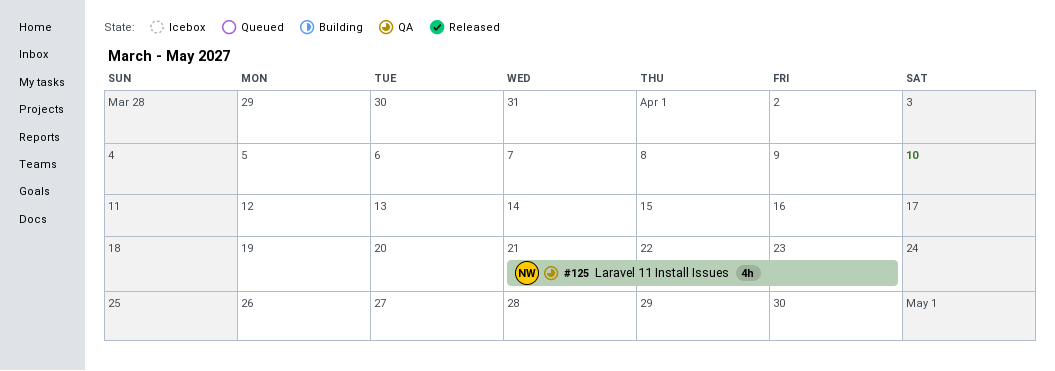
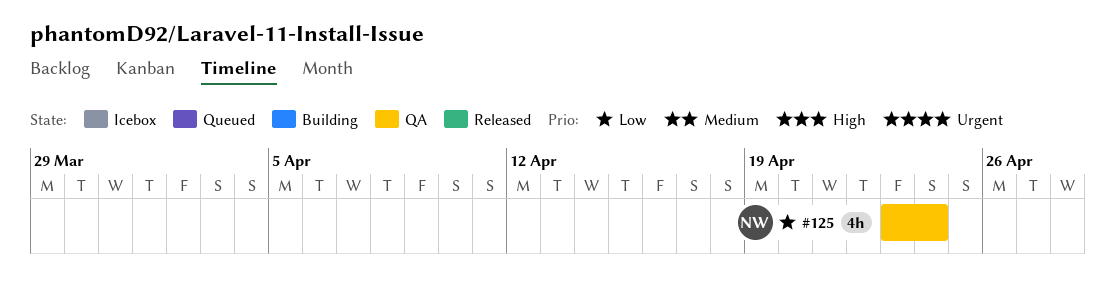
#125, start: Apr 21 -> Apr 23
#125, due: Apr 23 -> Apr 24

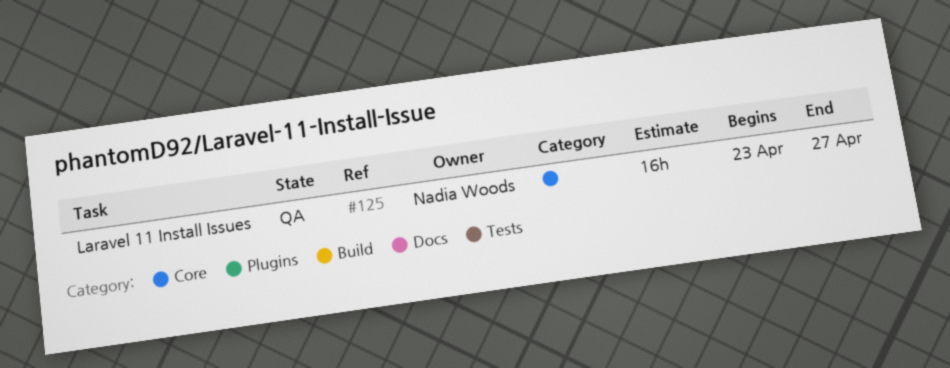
#125, estimate: 4h -> 16h
#125, due: Apr 24 -> Apr 27

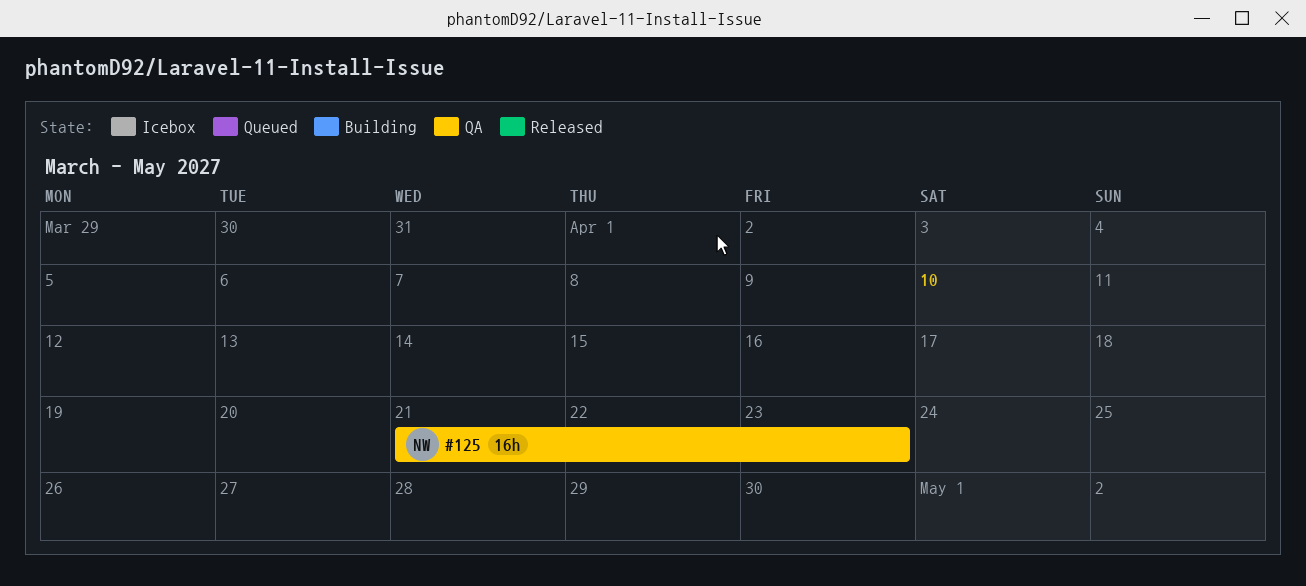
#125, start: Apr 23 -> Apr 21
#125, due: Apr 27 -> Apr 23

